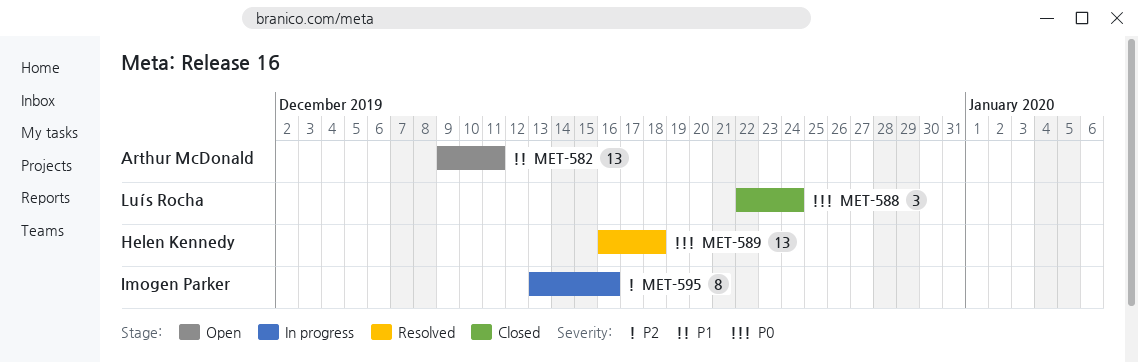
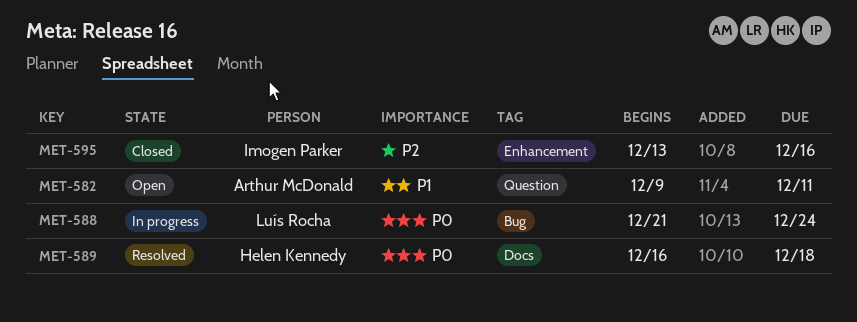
MET-588, status: Closed -> In progress
MET-588, start: Dec 22 -> Dec 21
MET-595, status: In progress -> Closed

